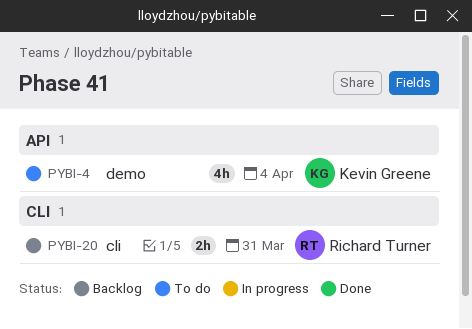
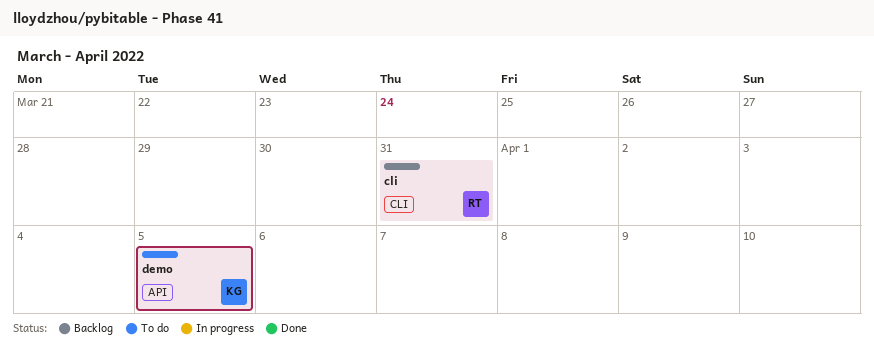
demo, due: Apr 4 -> Apr 5

